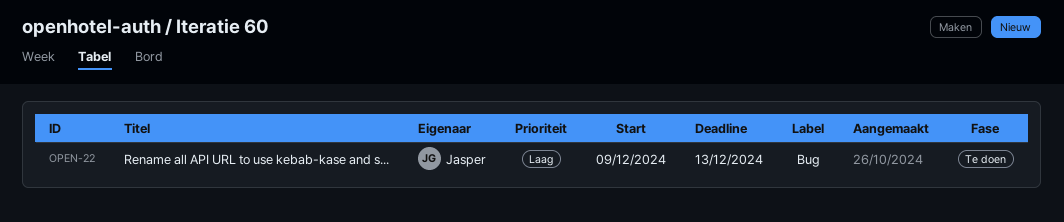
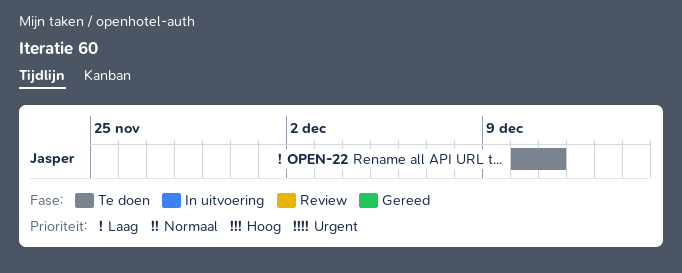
OPEN-22, start: Dec 9 -> Dec 10
OPEN-22, due: Dec 13 -> Dec 11

